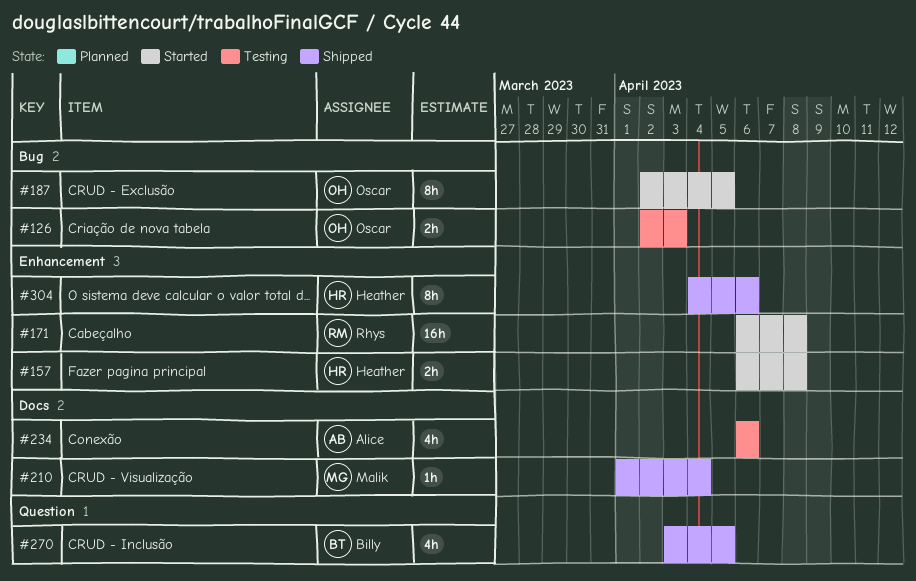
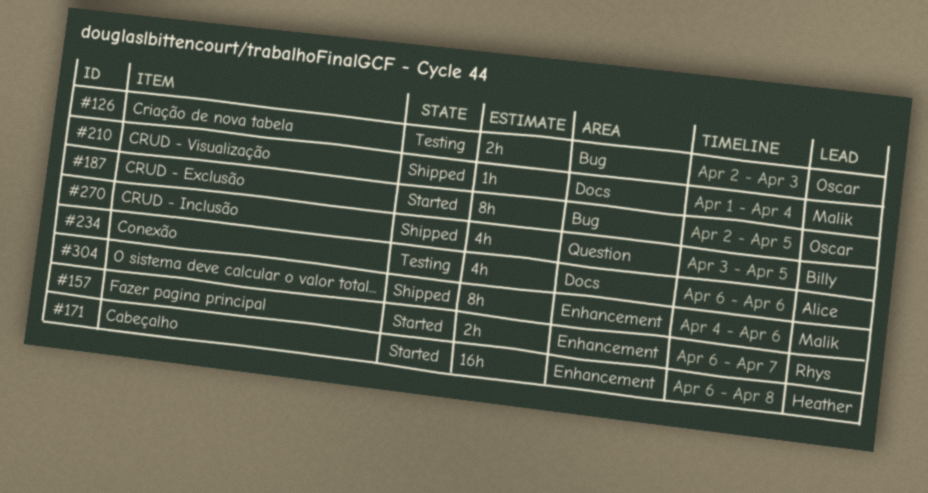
#157, owner: Heather -> Rhys
#157, due: Apr 8 -> Apr 7
#171, owner: Rhys -> Heather
#304, owner: Heather -> Malik

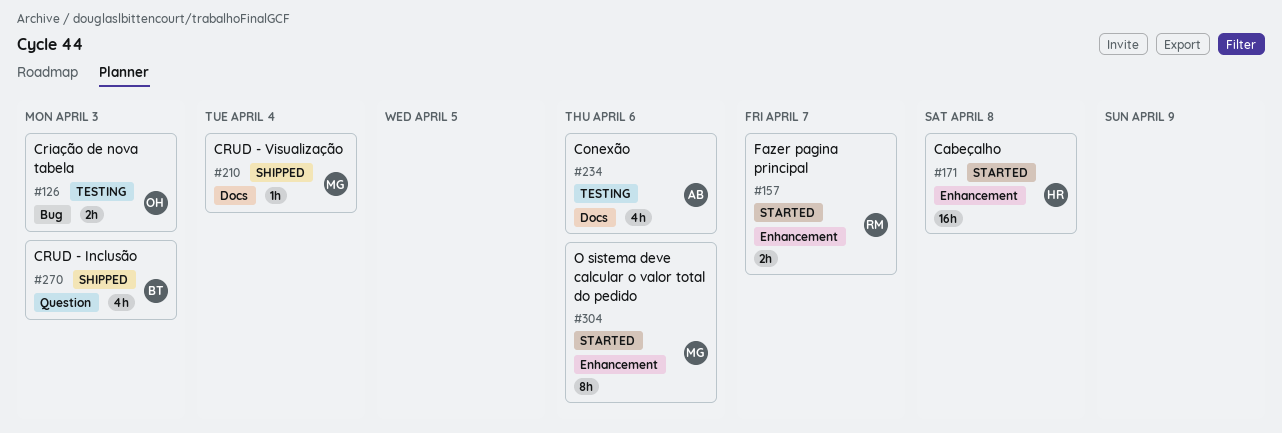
#187: present -> none
#270, due: Apr 5 -> Apr 3
#304, status: Shipped -> Started

